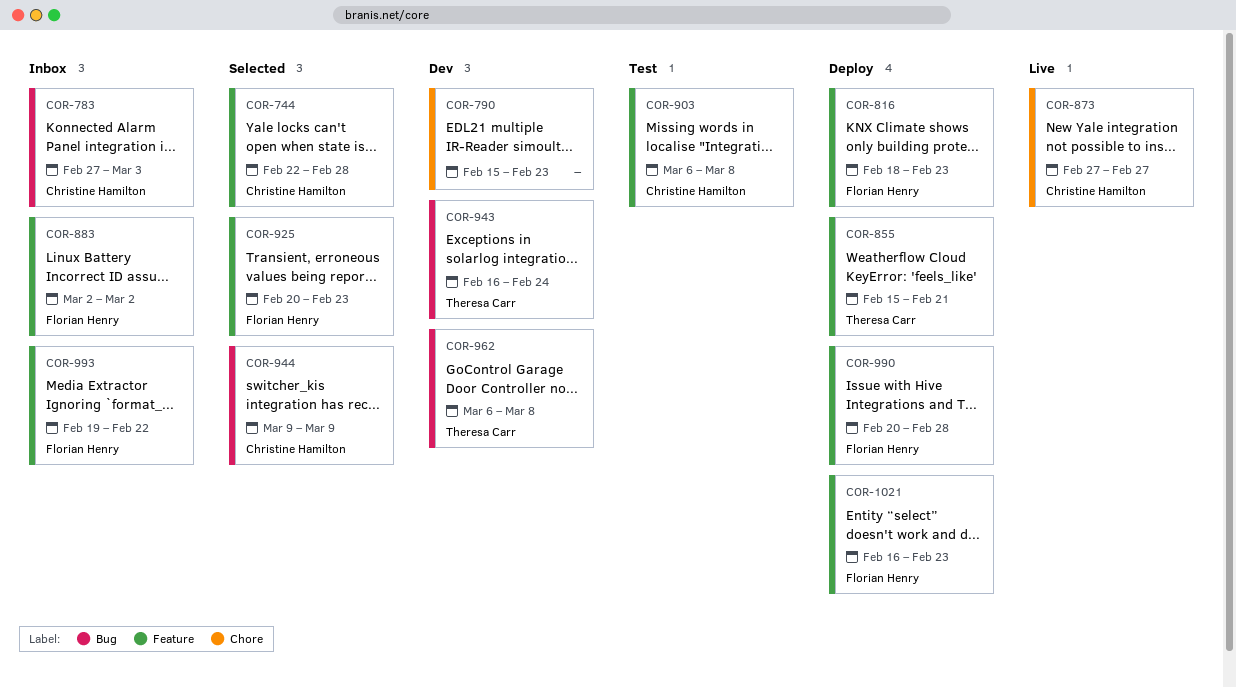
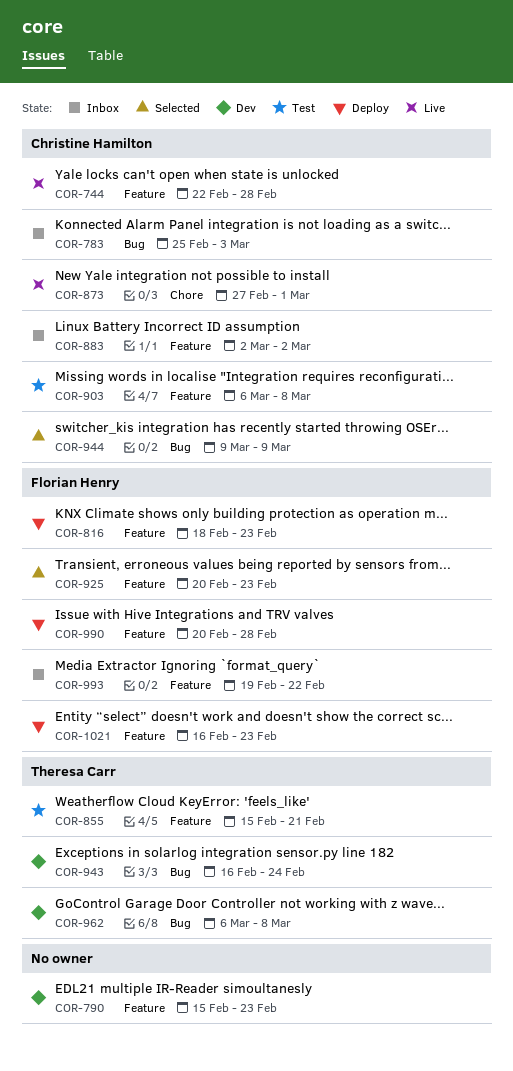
COR-744, status: Selected -> Live
COR-783, start: Feb 27 -> Feb 25
COR-790, label: Chore -> Feature
COR-855, status: Deploy -> Test
COR-873, due: Feb 27 -> Mar 1
COR-883, owner: Florian Henry -> Christine Hamilton

